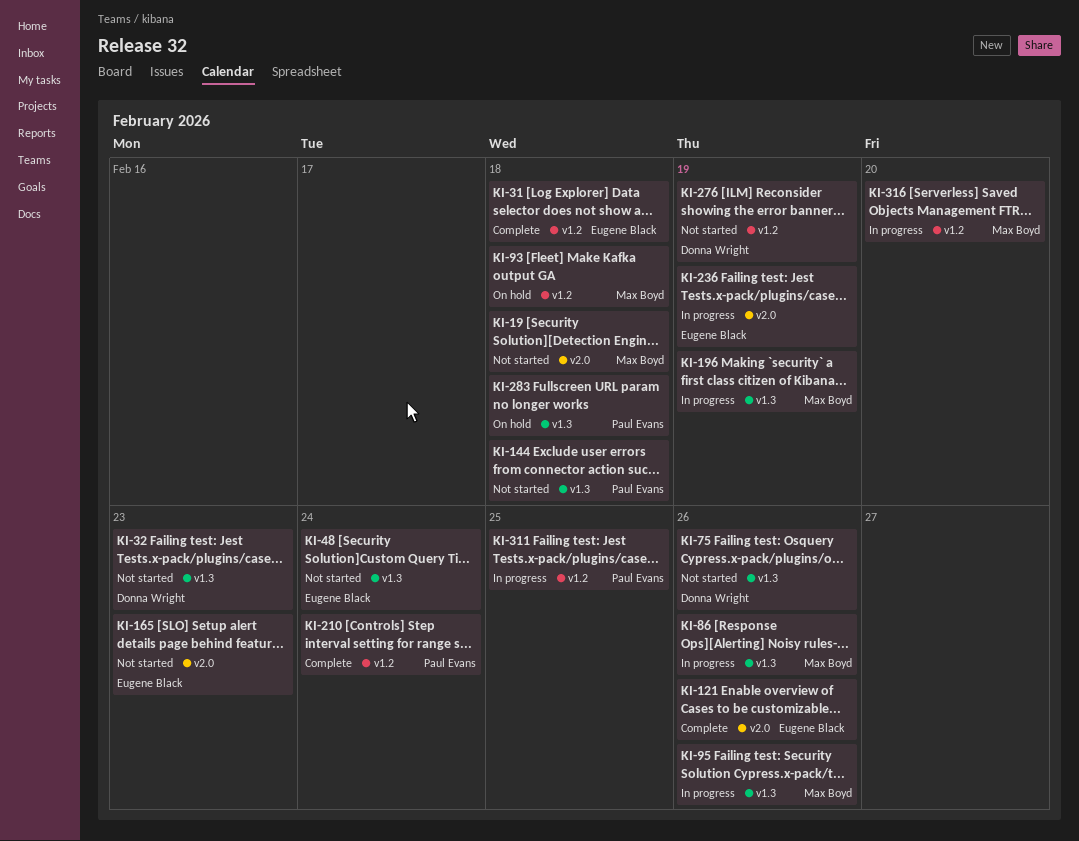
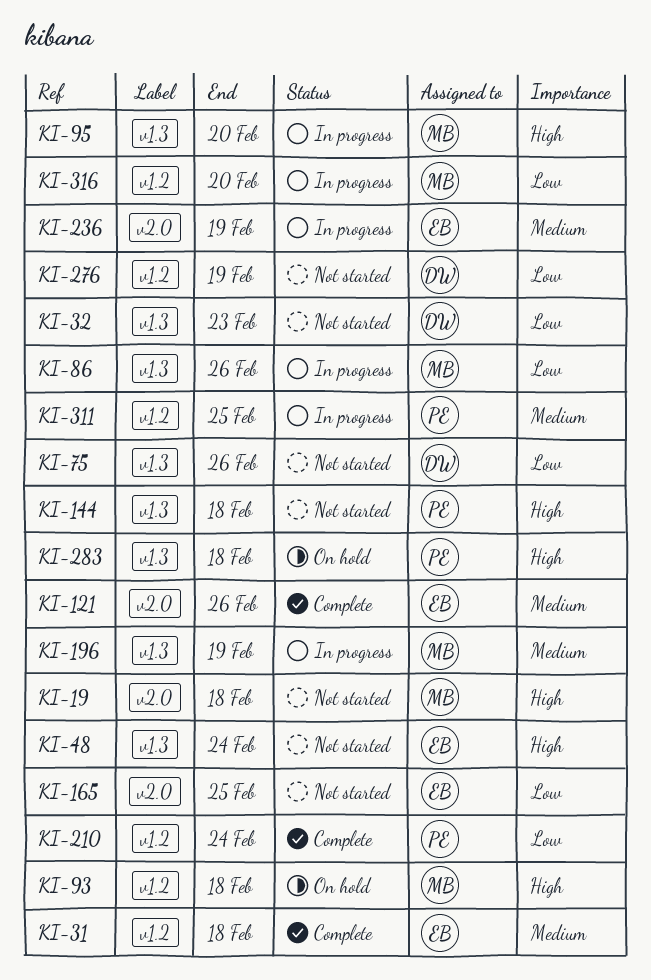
KI-95, due: Feb 26 -> Feb 20
KI-165, due: Feb 23 -> Feb 25

